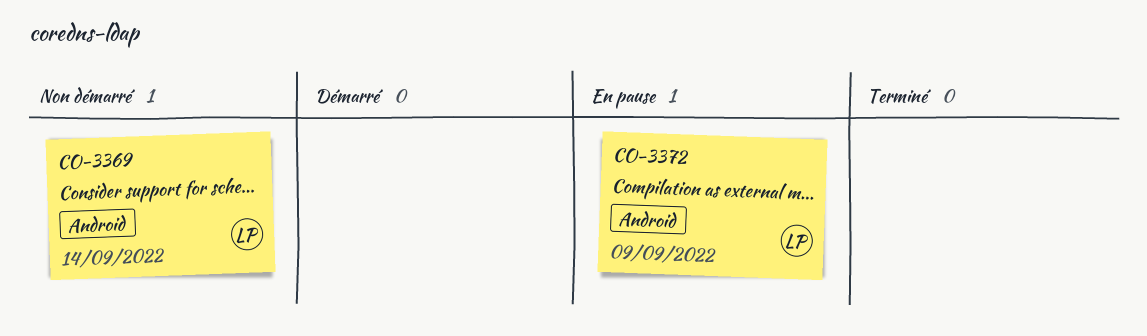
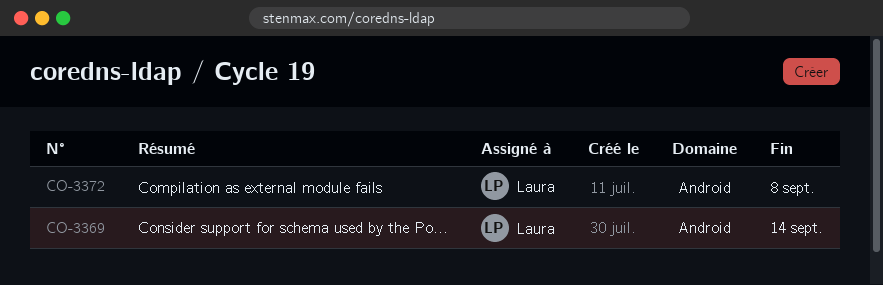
CO-3372, due: Sep 9 -> Sep 8

